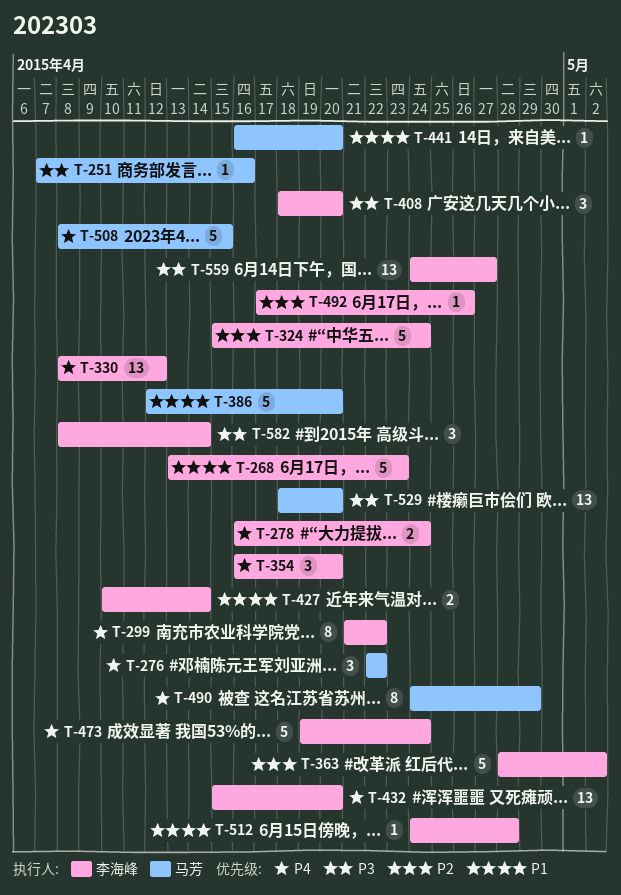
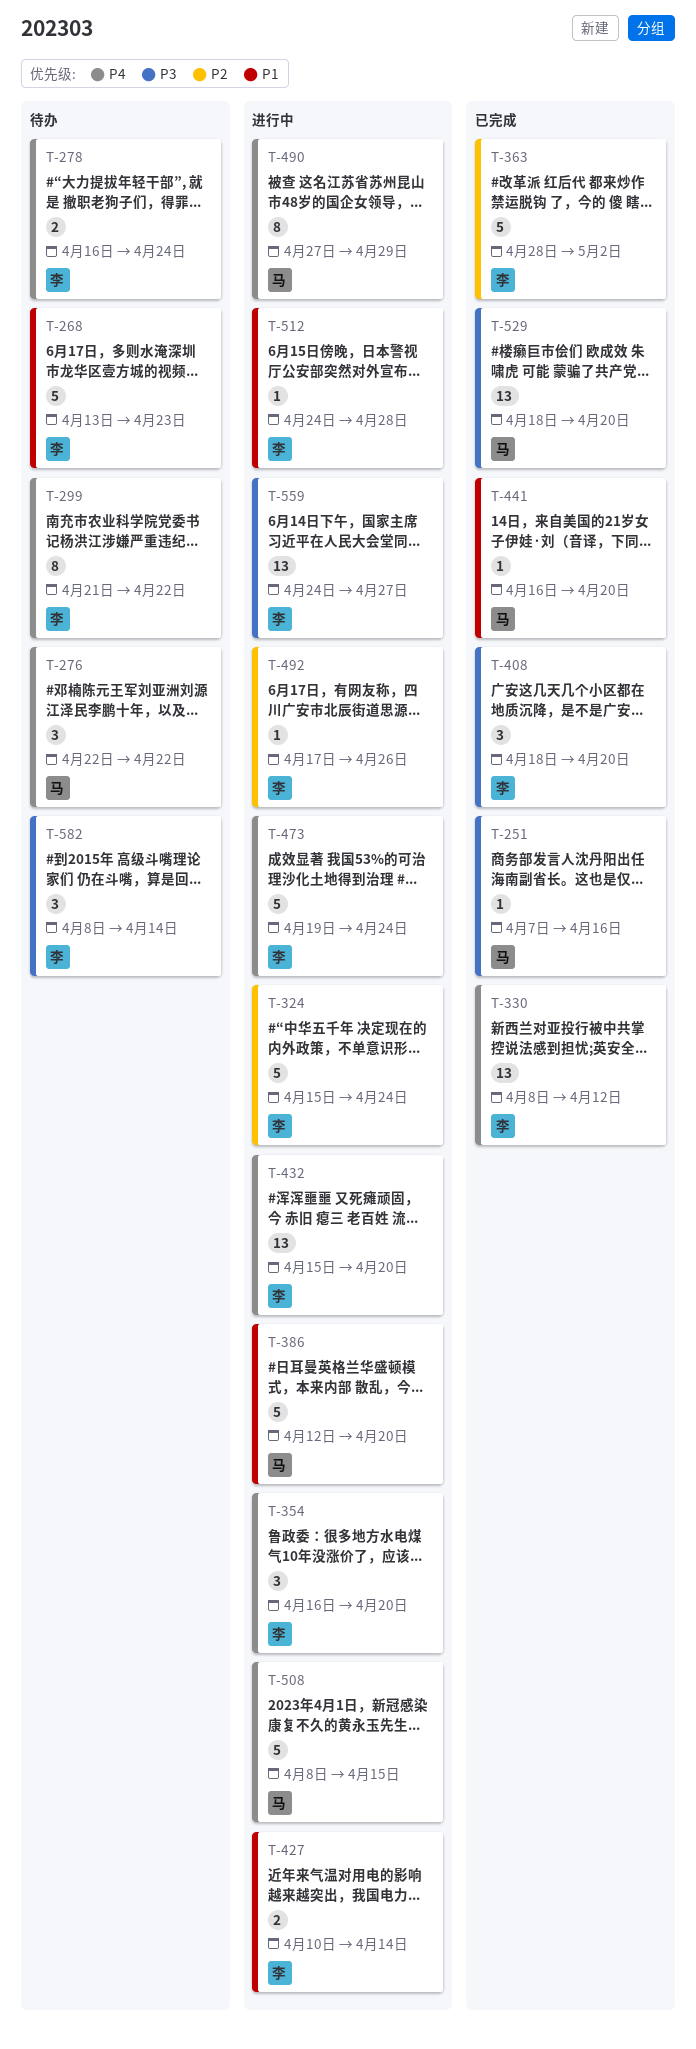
T-490, start: Apr 24 -> Apr 27

